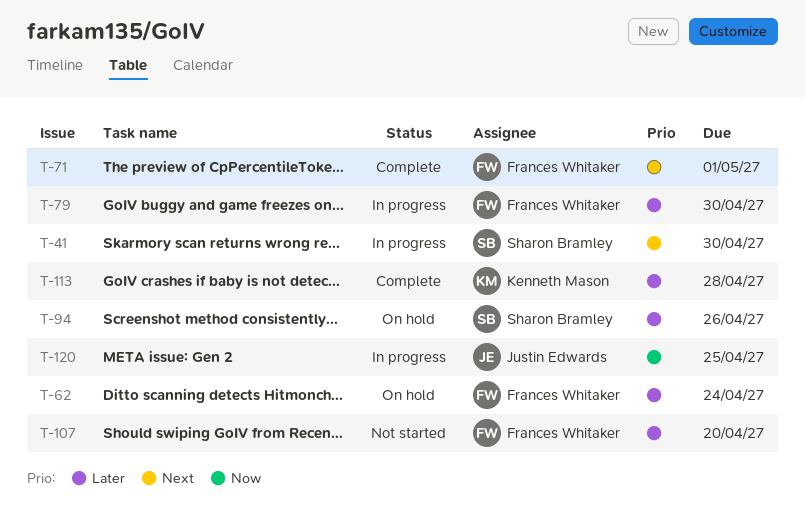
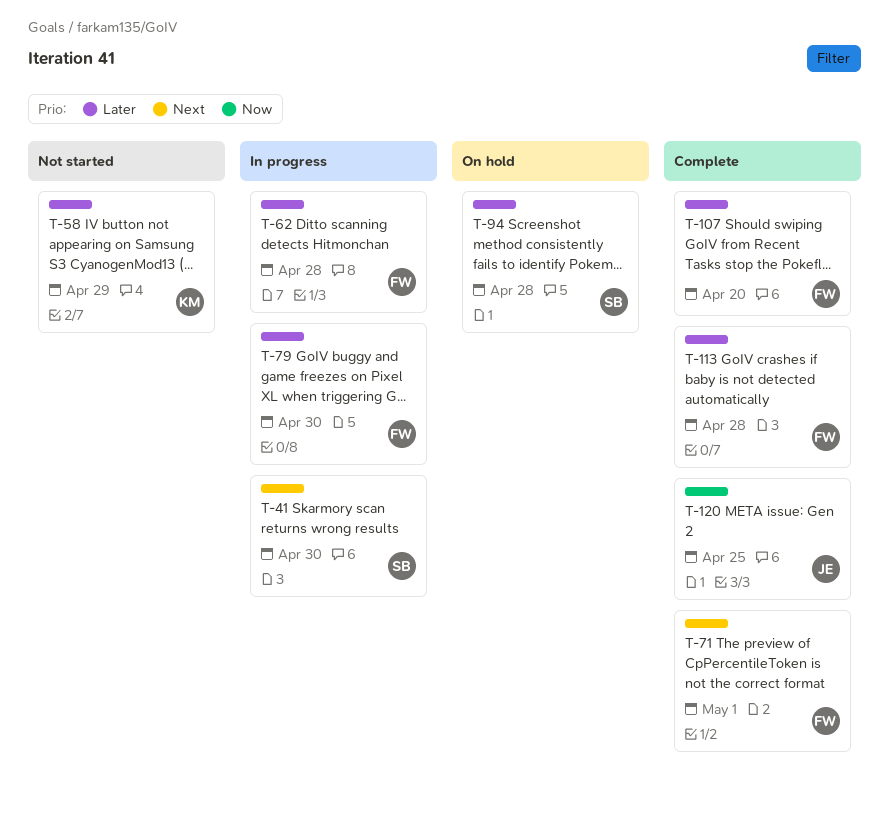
T-58: none -> present
T-62, status: On hold -> In progress
T-62, due: Apr 24 -> Apr 28
T-94, due: Apr 26 -> Apr 28
T-107, status: Not started -> Complete
T-113, owner: Kenneth Mason -> Frances Whitaker
T-120, status: In progress -> Complete

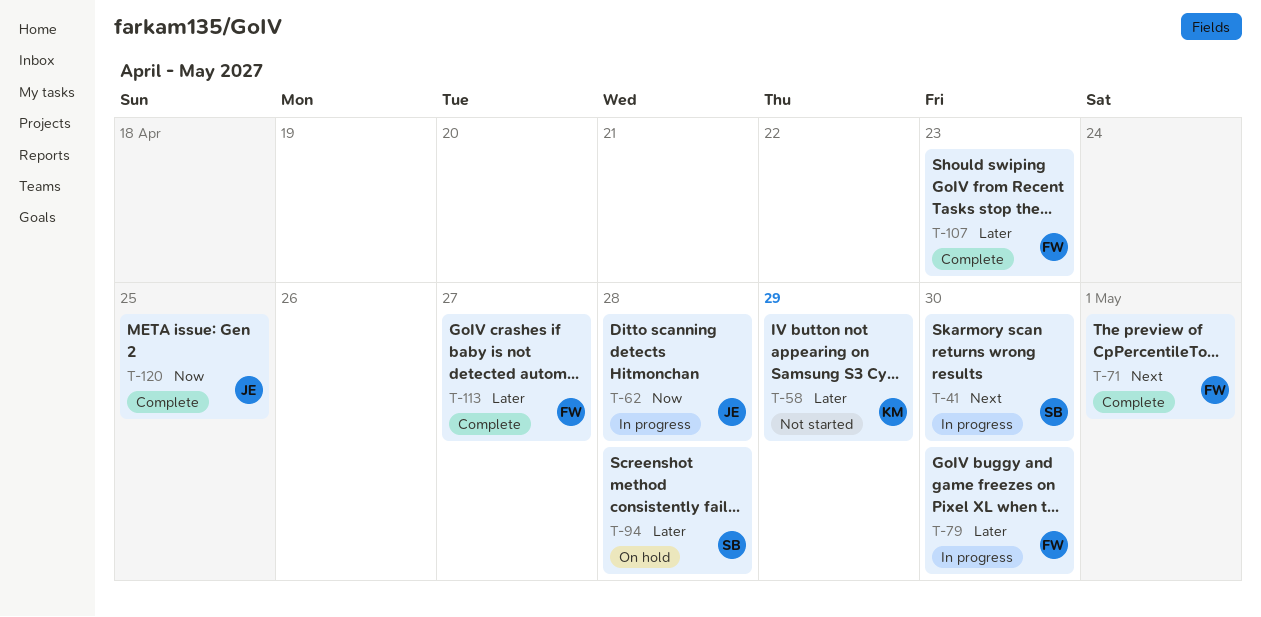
T-62, owner: FW -> JE
T-62, priority: Later -> Now
T-107, due: Apr 20 -> Apr 23
T-113, due: Apr 28 -> Apr 27

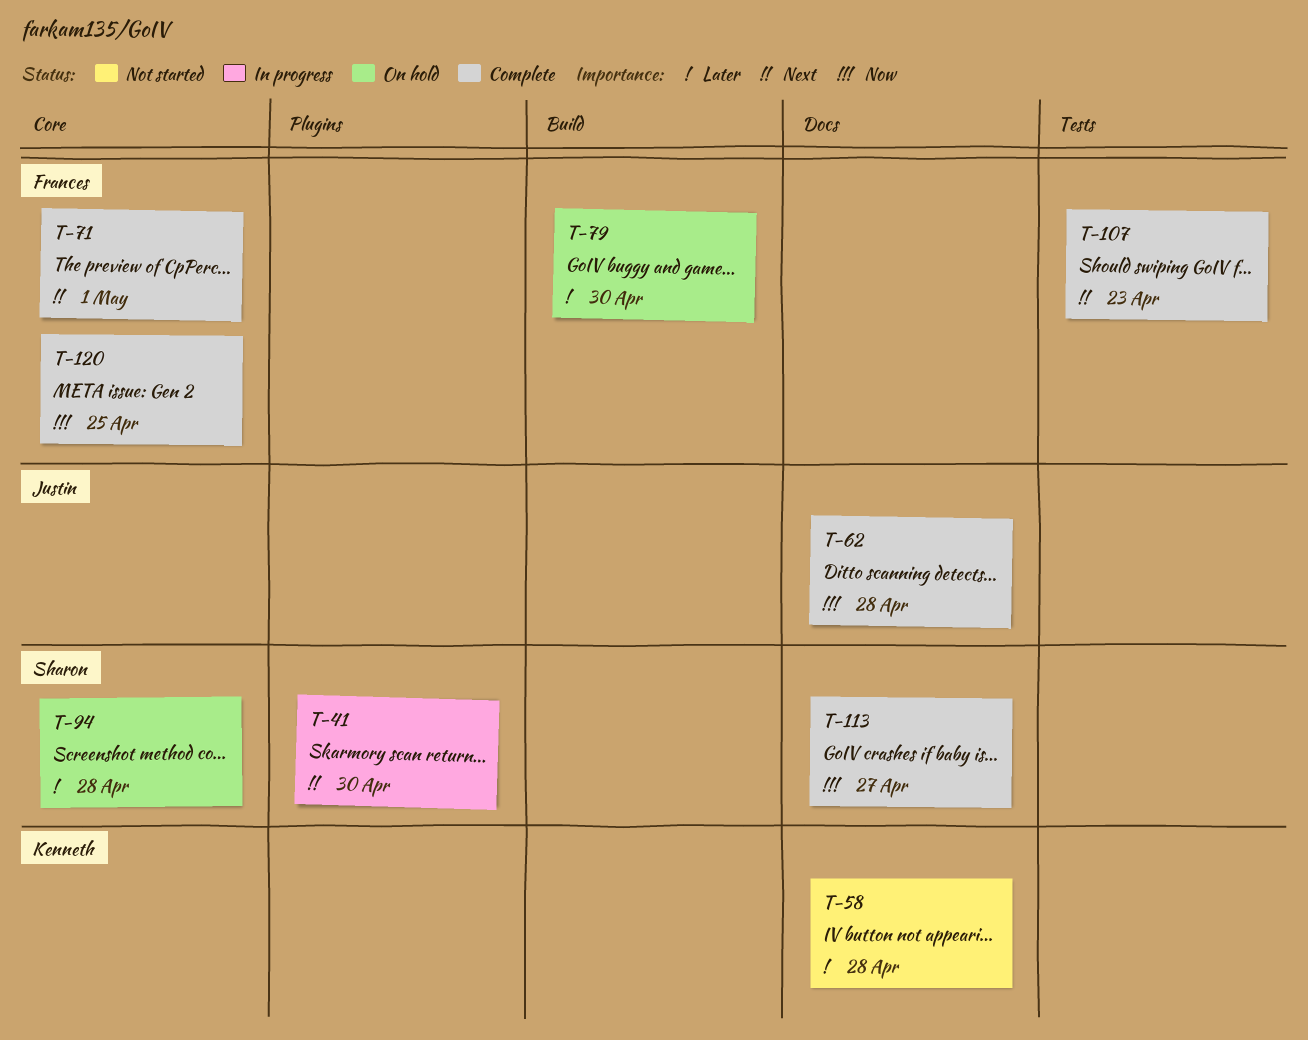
T-58, due: Apr 29 -> Apr 28
T-62, status: In progress -> Complete
T-79, status: In progress -> On hold
T-107, priority: Later -> Next
T-113, owner: Frances -> Sharon
T-113, priority: Later -> Now
T-120, owner: Justin -> Frances

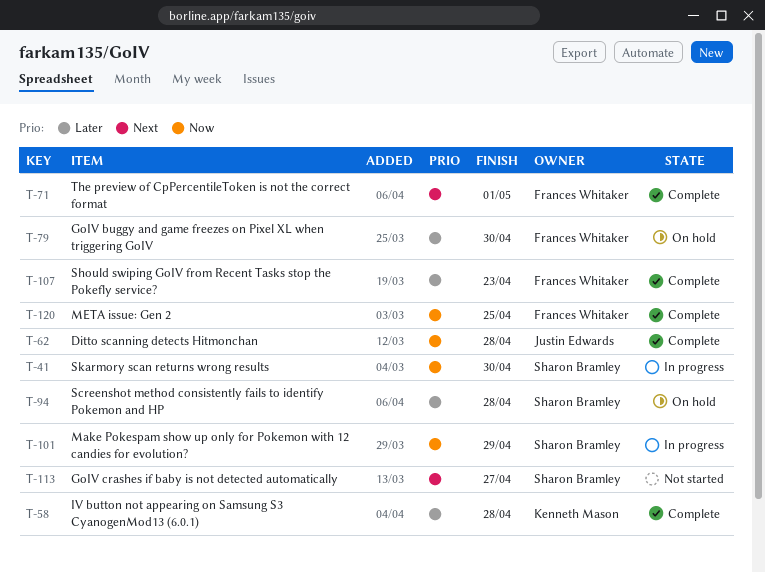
T-41, priority: Next -> Now
T-58, status: Not started -> Complete
T-101: none -> present
T-107, priority: Next -> Later
T-113, status: Complete -> Not started
T-113, priority: Now -> Next

